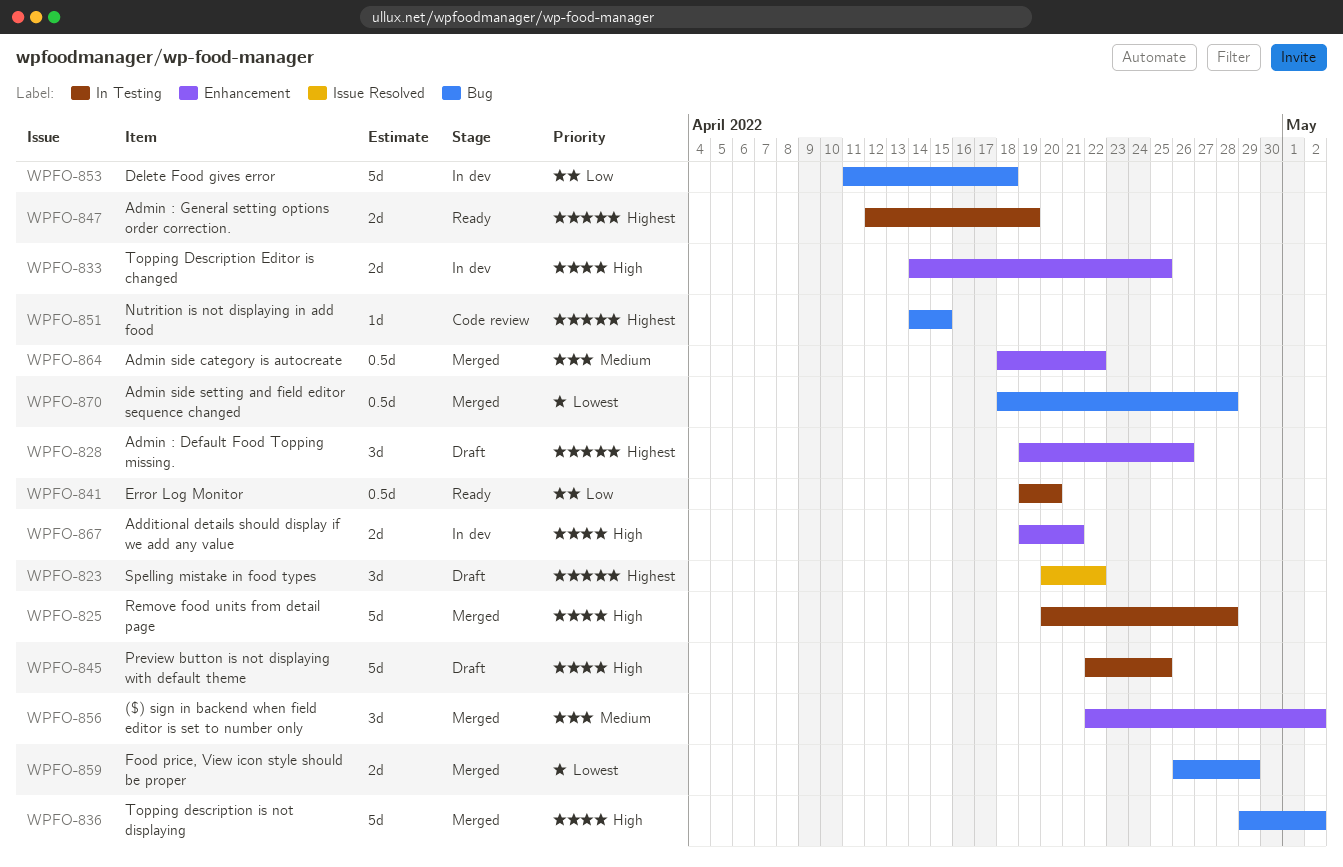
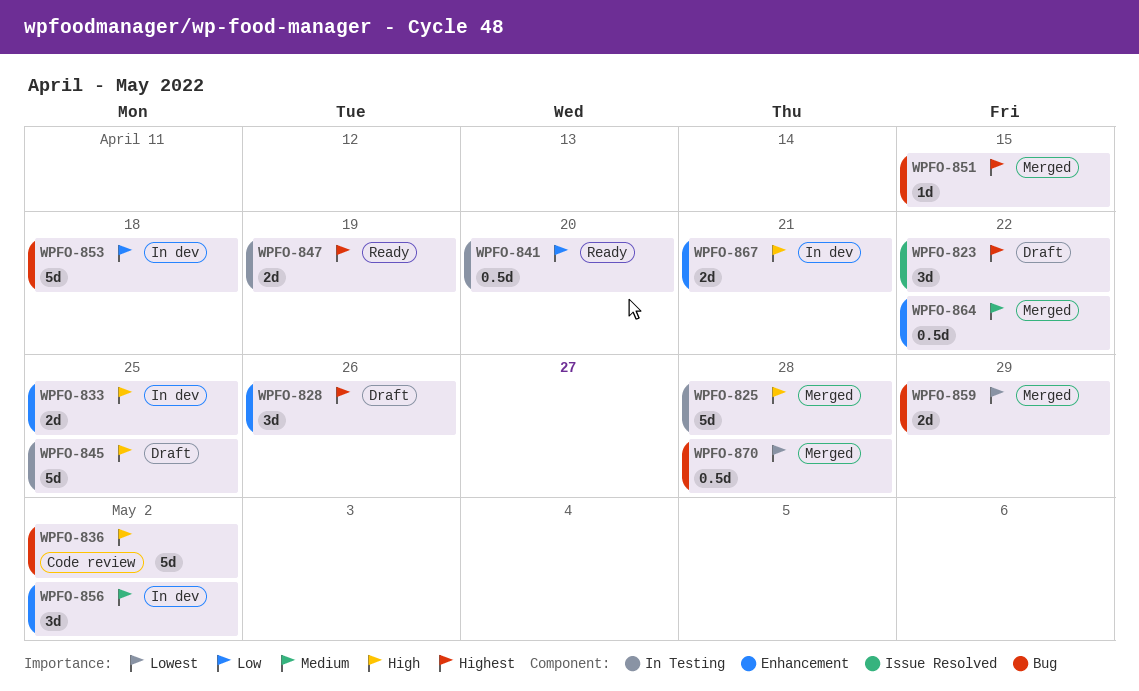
WPFO-836, status: Merged -> Code review
WPFO-851, status: Code review -> Merged
WPFO-856, status: Merged -> In dev

